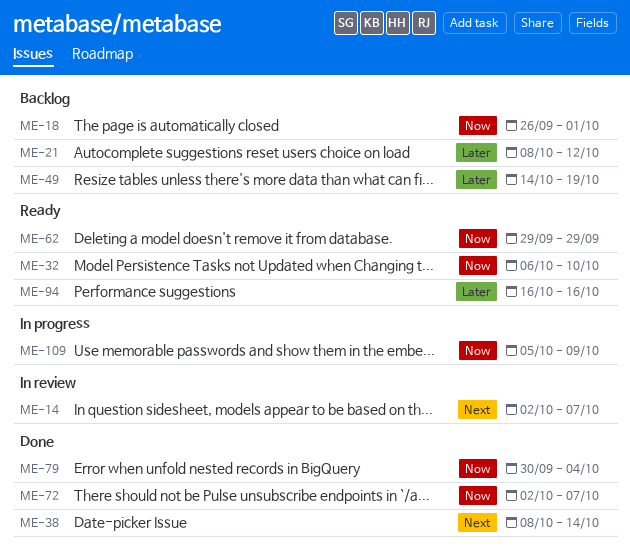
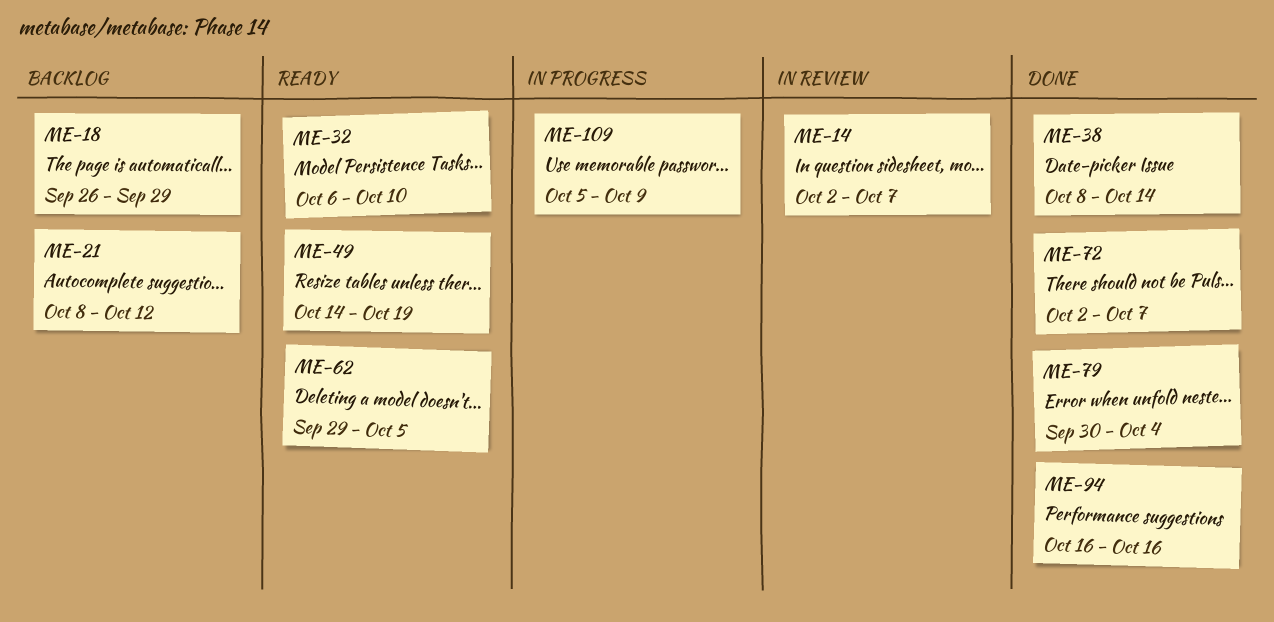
ME-18, due: Oct 1 -> Sep 29
ME-49, status: Backlog -> Ready
ME-62, due: Sep 29 -> Oct 5
ME-94, status: Ready -> Done

